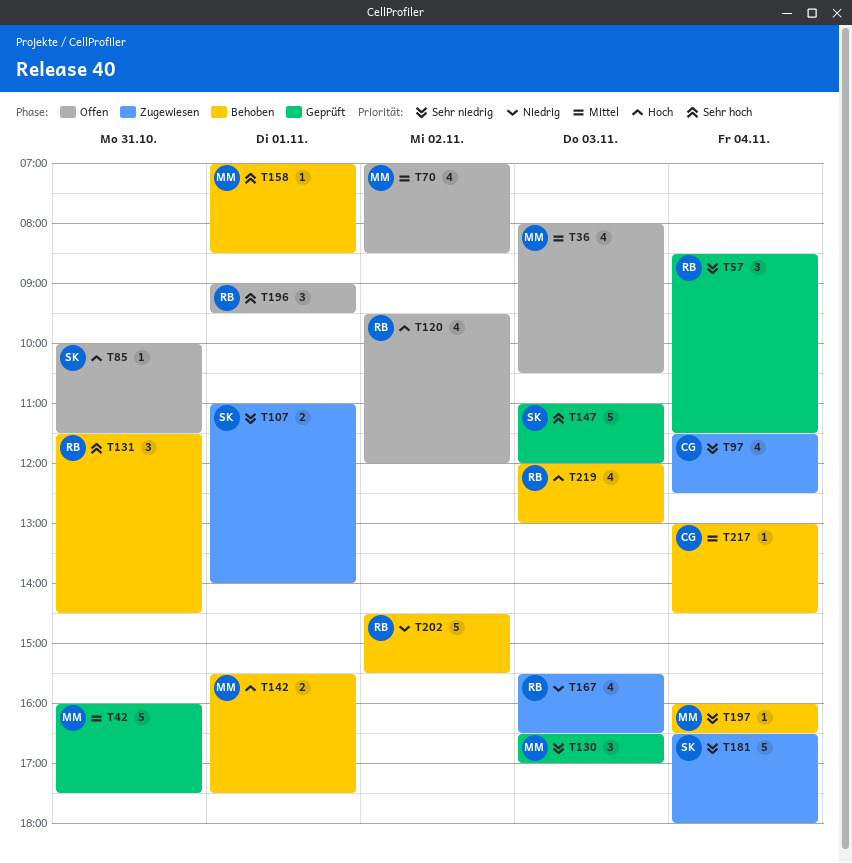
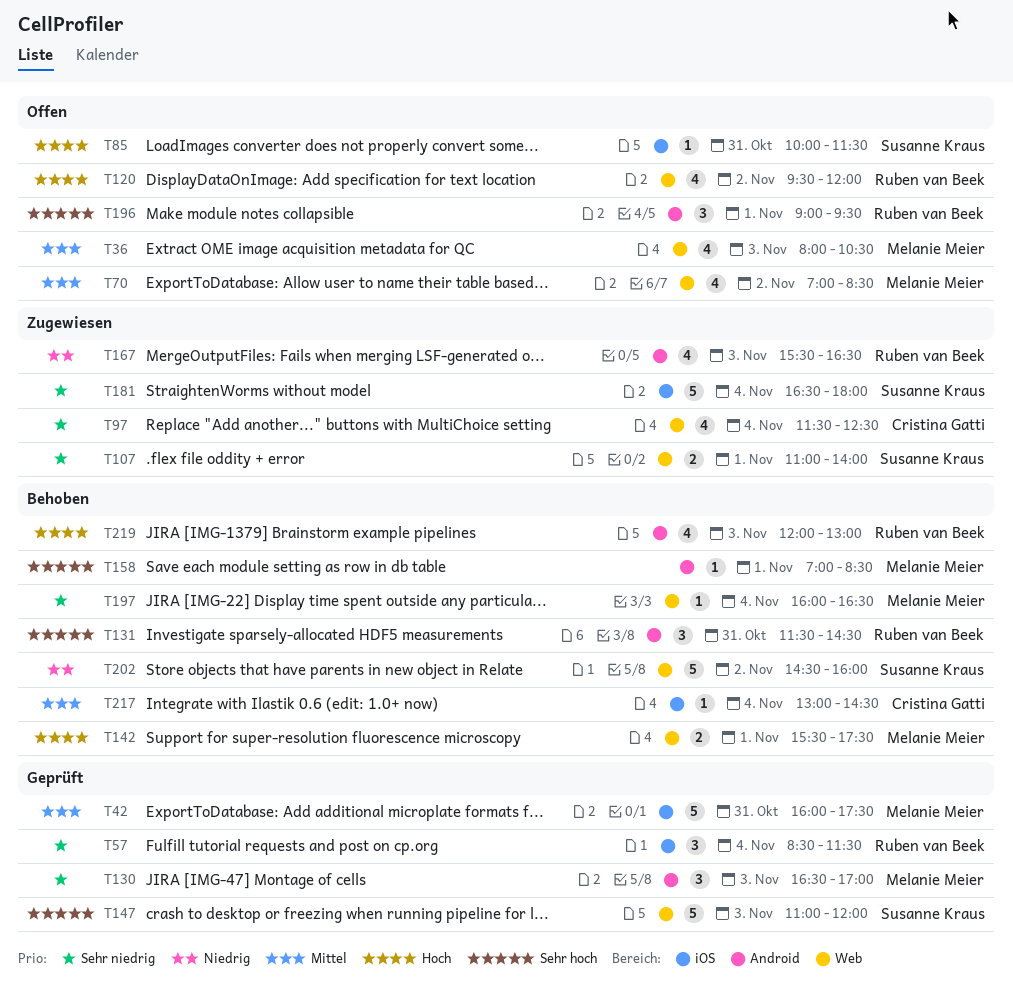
T202, owner: Ruben van Beek -> Susanne Kraus
T202, ends: 15:30 -> 16:00

